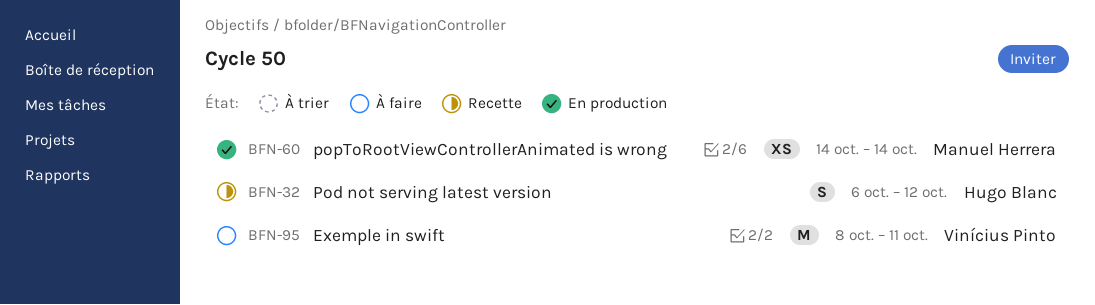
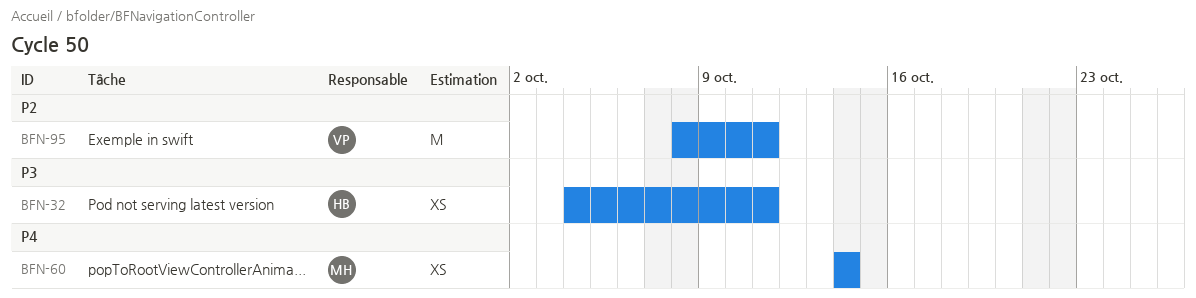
BFN-32, estimate: S -> XS
BFN-32, start: Oct 6 -> Oct 4
BFN-32, due: Oct 12 -> Oct 11

